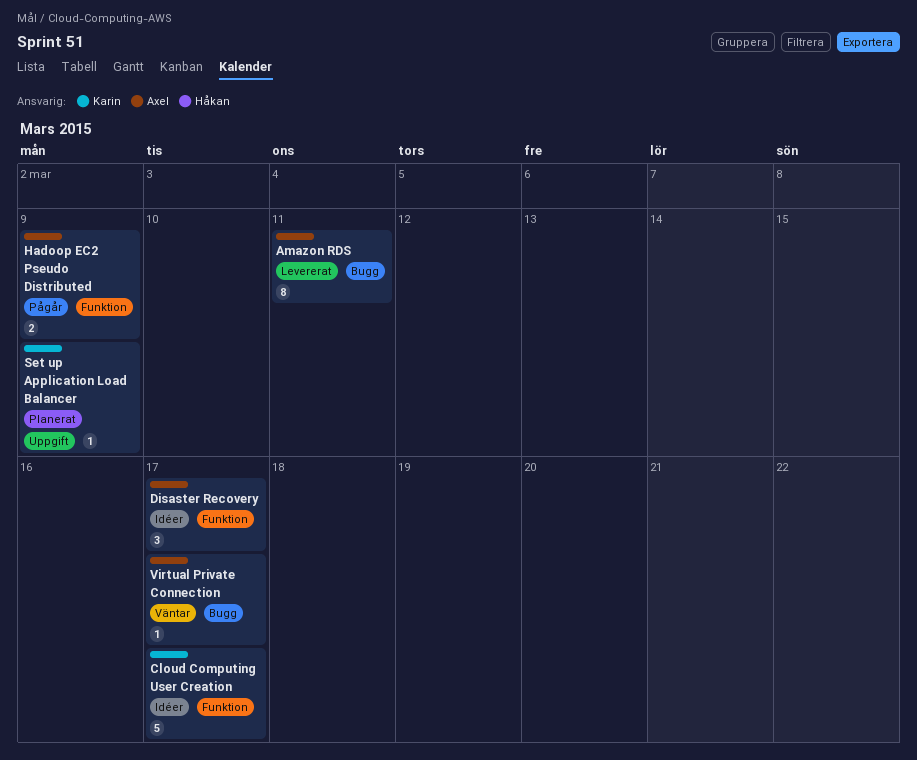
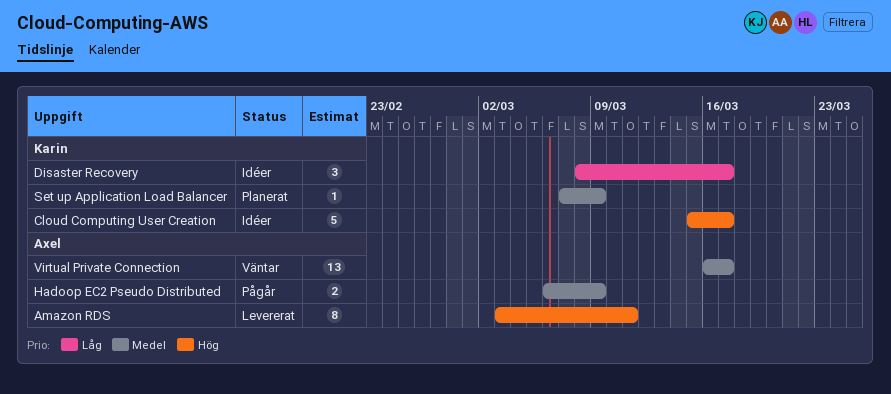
Disaster Recovery, owner: Axel -> Karin
Virtual Private Connection, estimate: 1 -> 13

